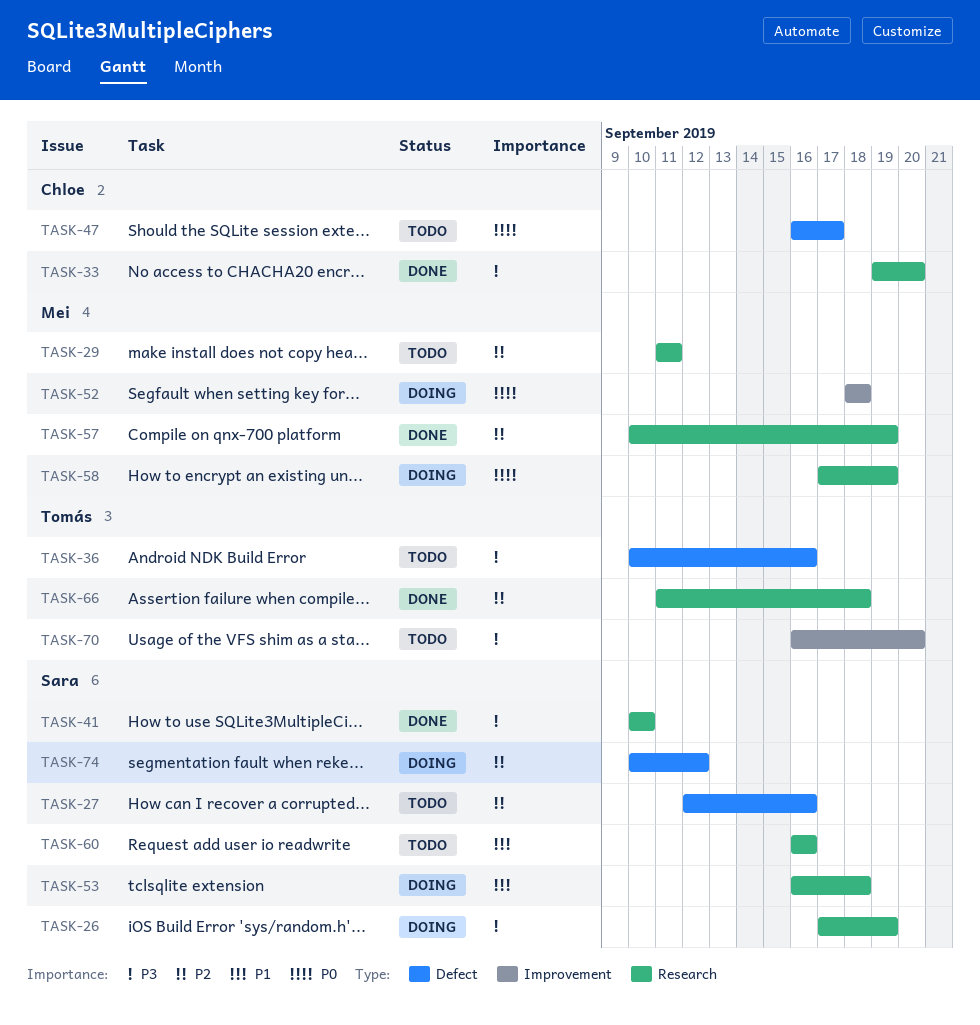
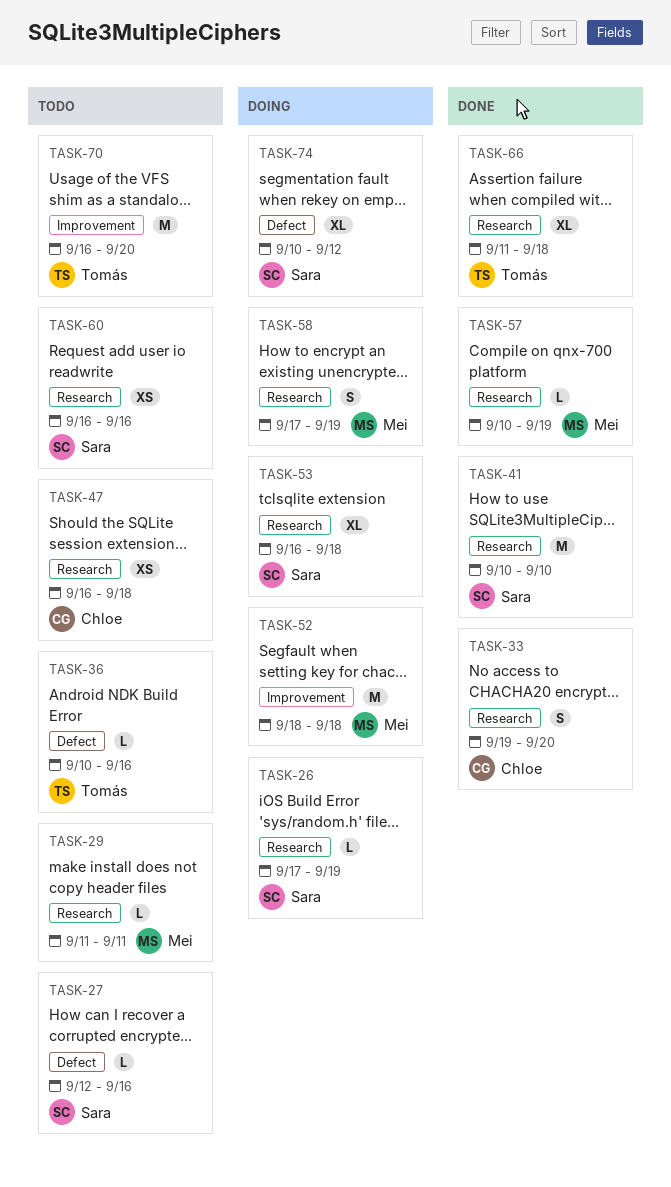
TASK-47, label: Defect -> Research
TASK-47, due: Sep 17 -> Sep 18

